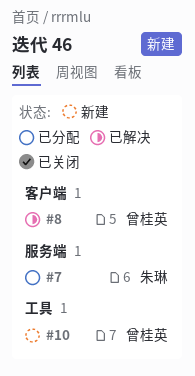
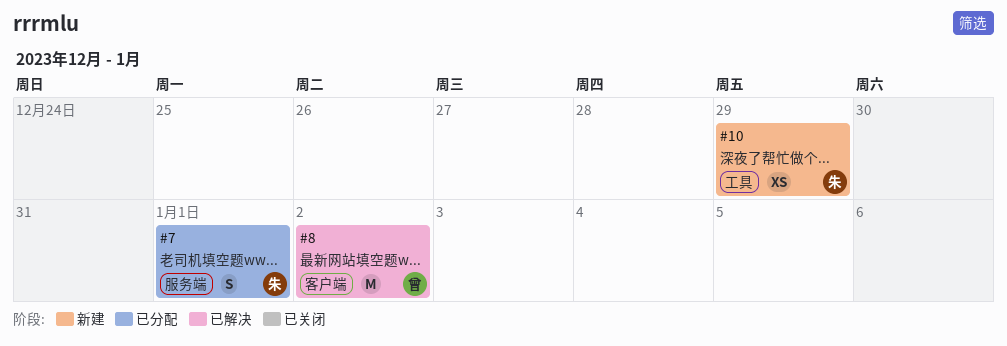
#10, owner: 曾桂英 -> 朱琳

